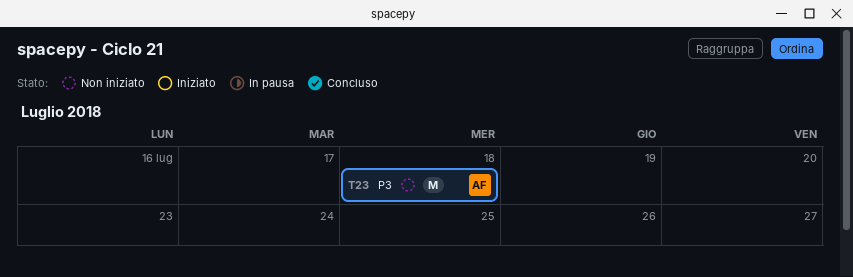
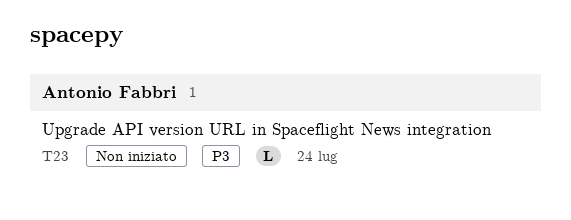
T23, estimate: M -> L
T23, due: Jul 18 -> Jul 24

